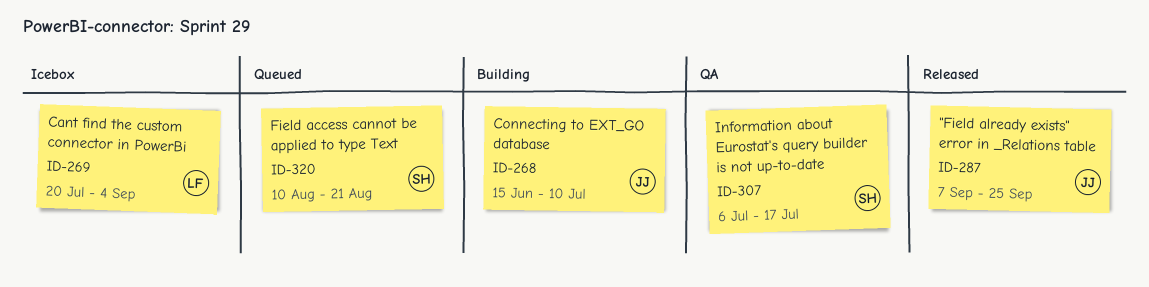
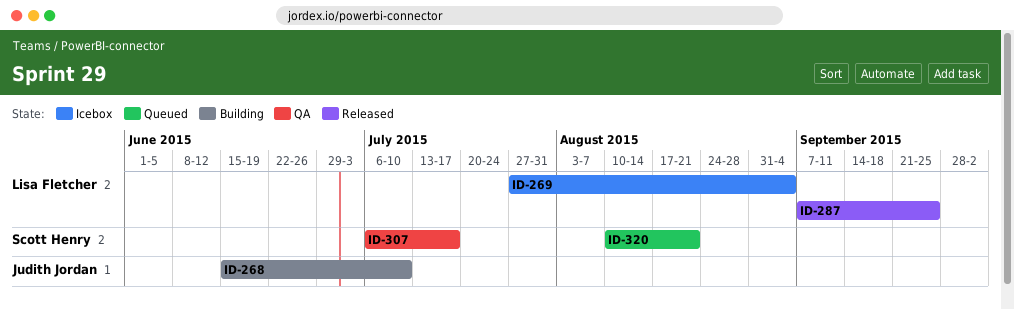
ID-269, start: Jul 20 -> Jul 27
ID-287, owner: Judith Jordan -> Lisa Fletcher

